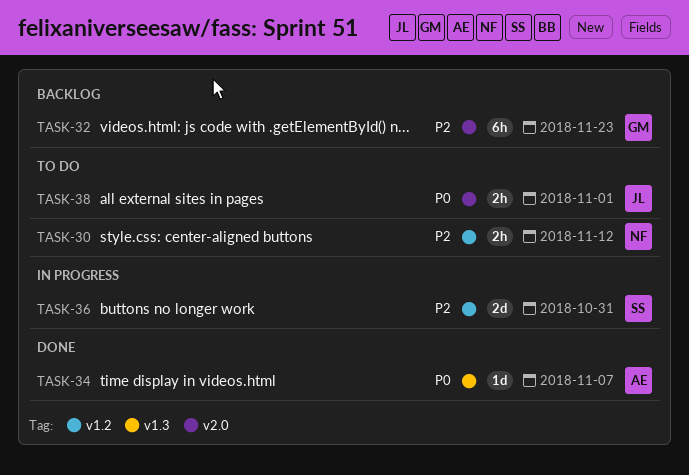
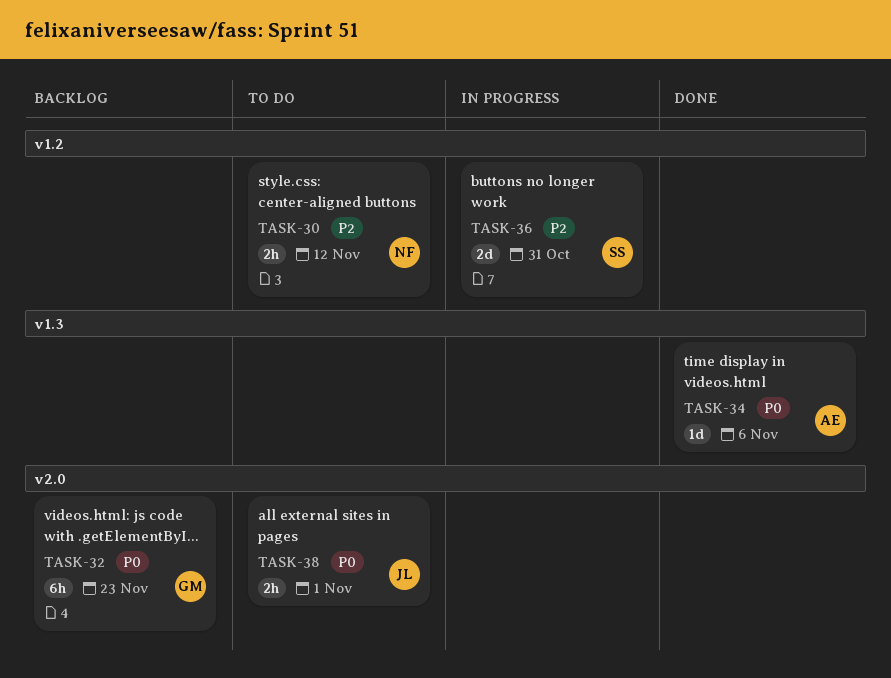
TASK-32, priority: P2 -> P0
TASK-34, due: Nov 7 -> Nov 6

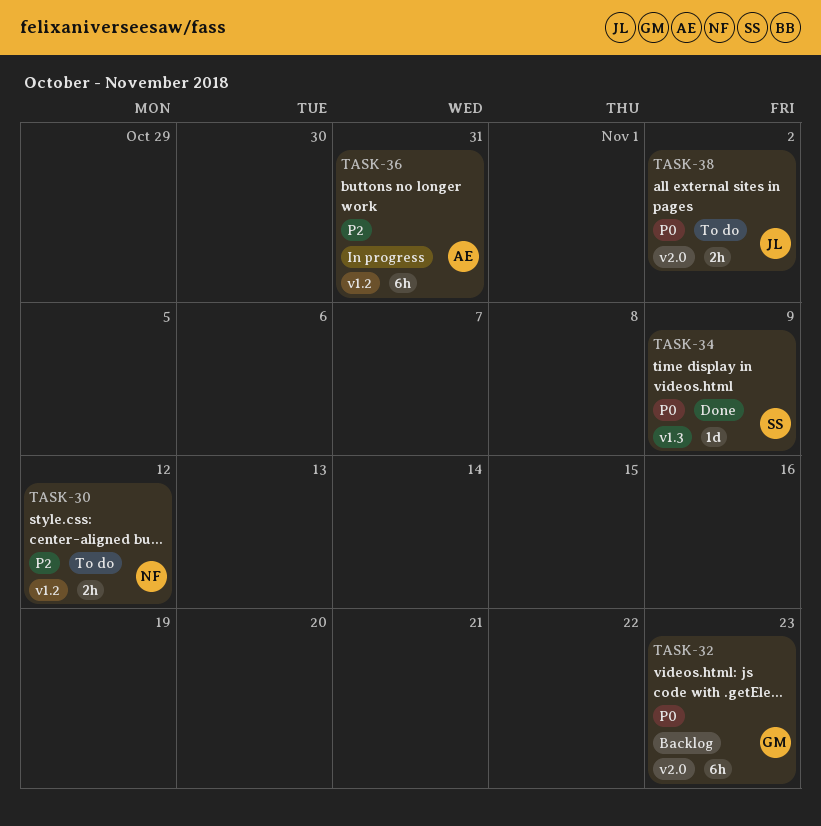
TASK-34, owner: AE -> SS
TASK-34, due: Nov 6 -> Nov 9
TASK-36, owner: SS -> AE
TASK-36, estimate: 2d -> 6h
TASK-38, due: Nov 1 -> Nov 2

